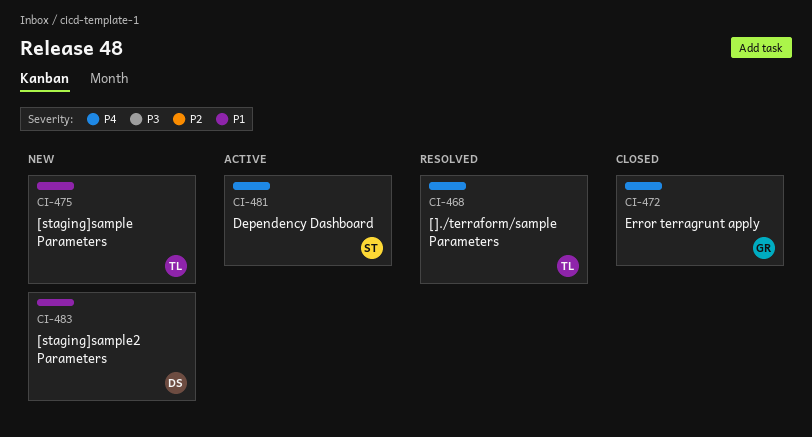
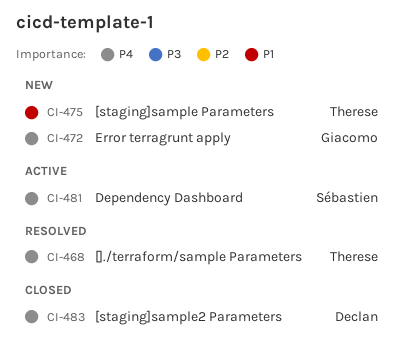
CI-472, status: Closed -> New
CI-483, status: New -> Closed
CI-483, priority: P1 -> P4

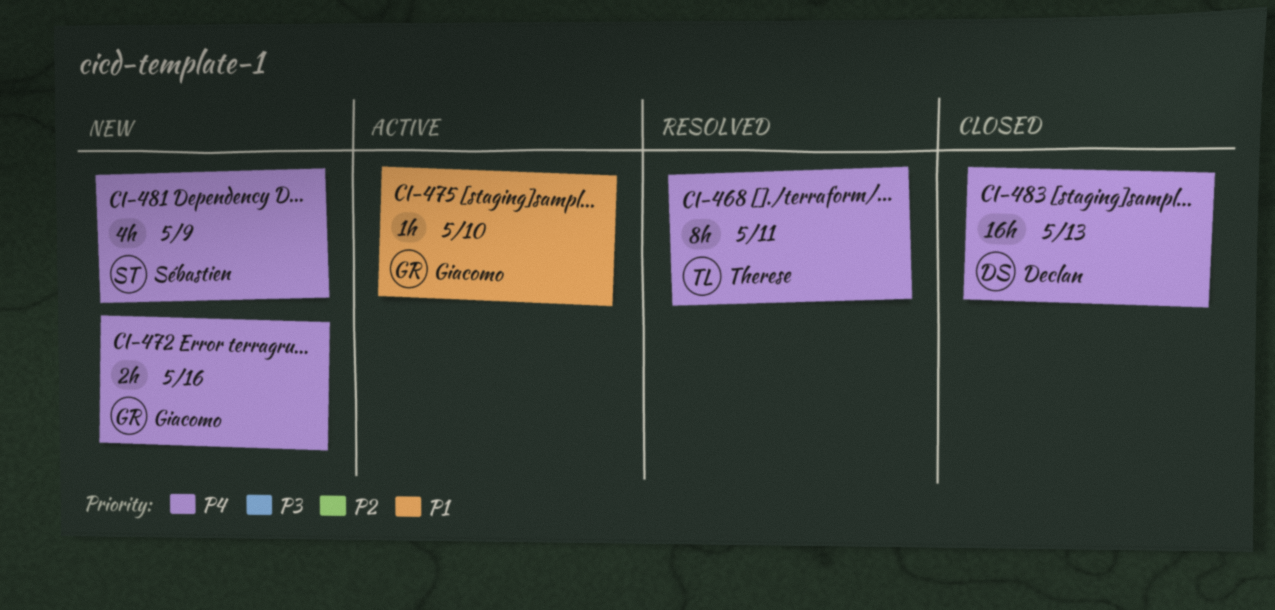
CI-475, status: New -> Active
CI-475, owner: Therese -> Giacomo
CI-481, status: Active -> New

